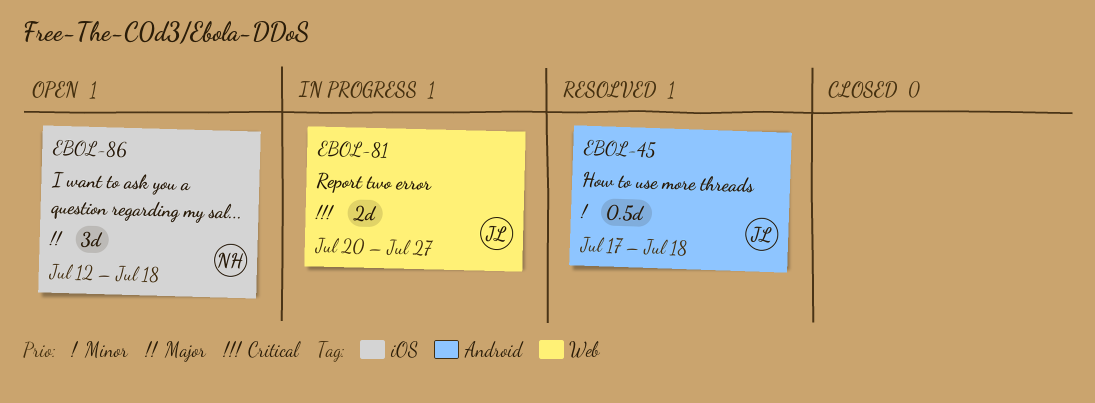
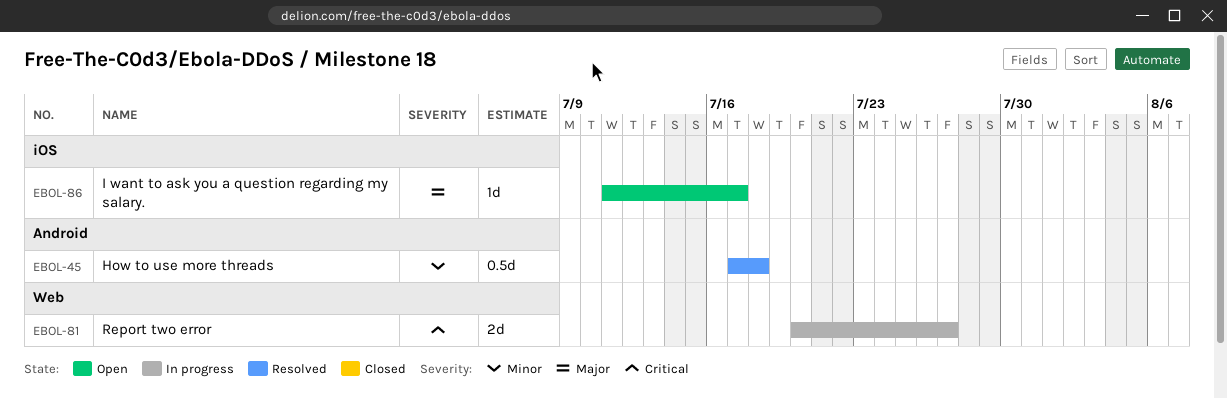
EBOL-86, estimate: 3d -> 1d
EBOL-86, start: Jul 12 -> Jul 11
EBOL-86, due: Jul 18 -> Jul 17

